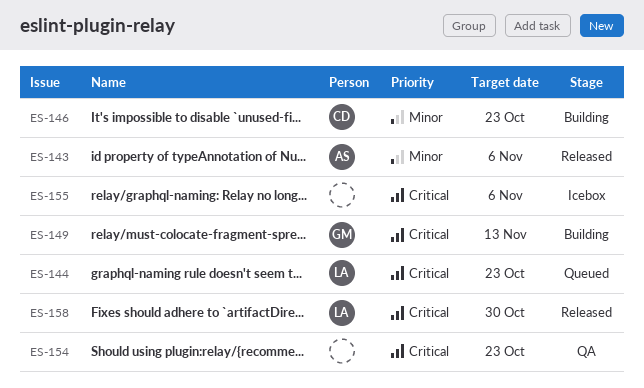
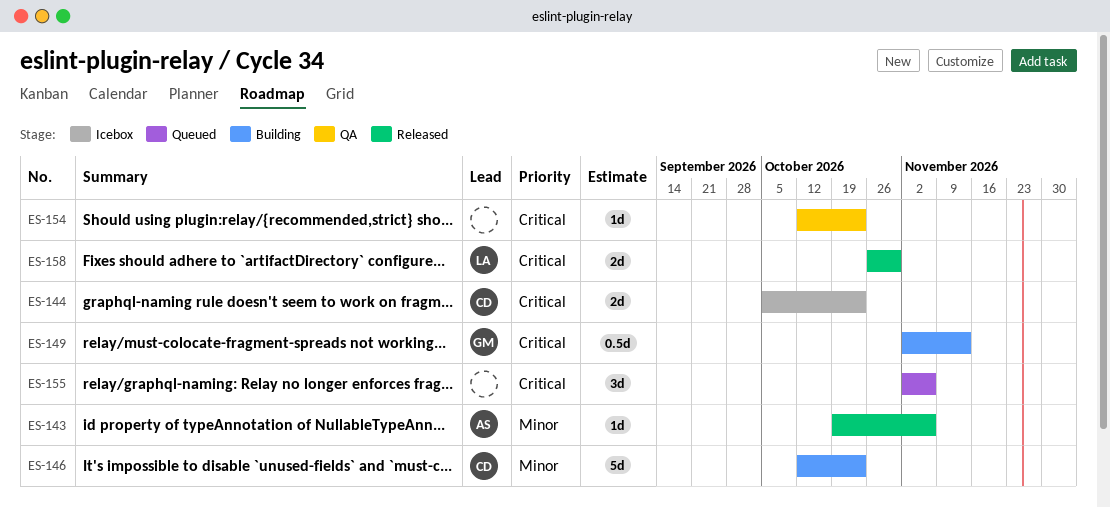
ES-144, status: Queued -> Icebox
ES-144, owner: LA -> CD
ES-155, status: Icebox -> Queued

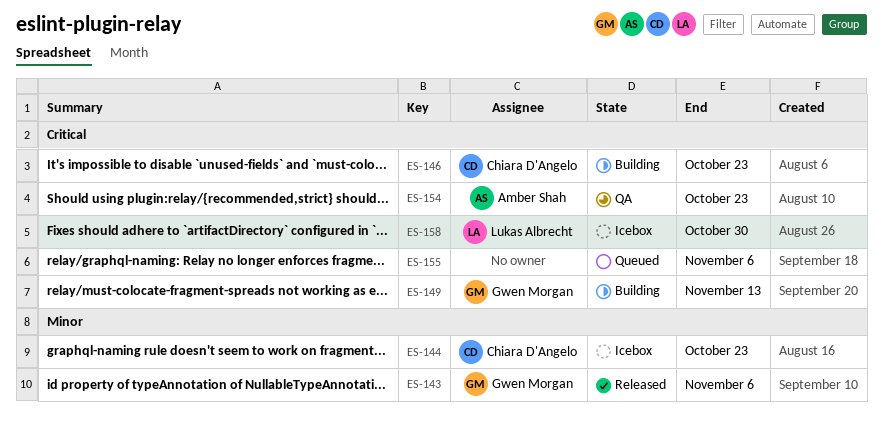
ES-143, owner: Amber Shah -> Gwen Morgan
ES-144, priority: Critical -> Minor
ES-146, priority: Minor -> Critical
ES-154, owner: none -> Amber Shah
ES-158, status: Released -> Icebox

